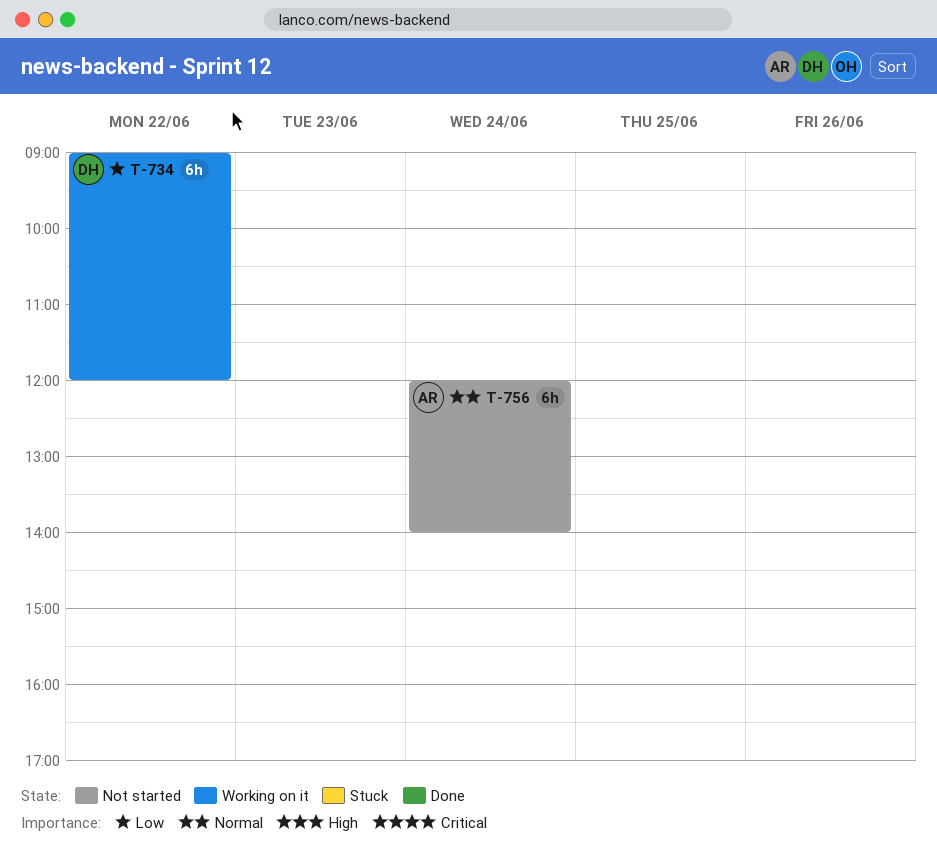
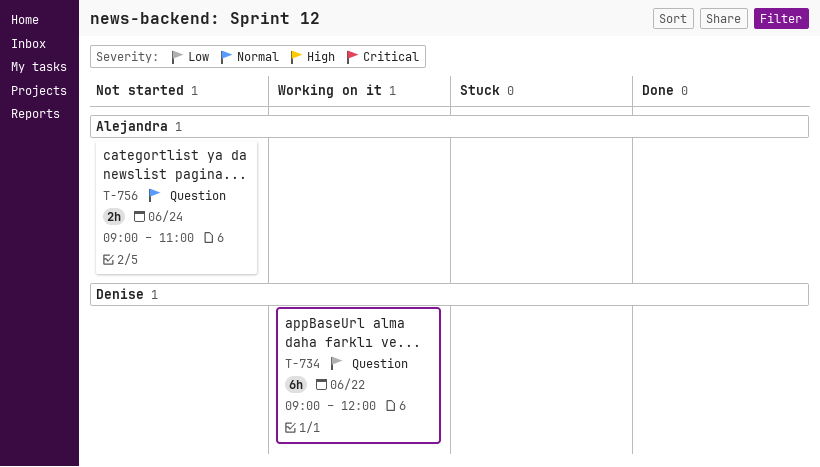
T-756, estimate: 6h -> 2h
T-756, begins: 12:00 -> 09:00
T-756, ends: 14:00 -> 11:00

